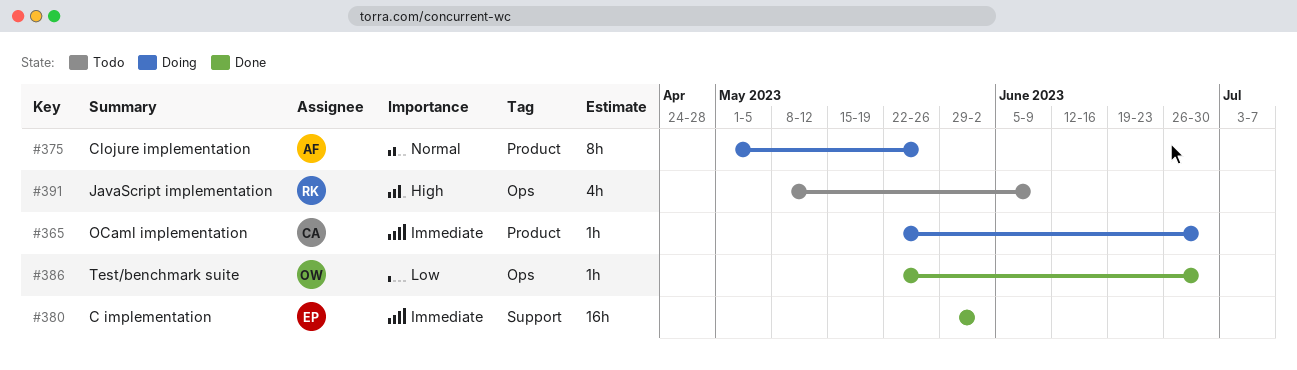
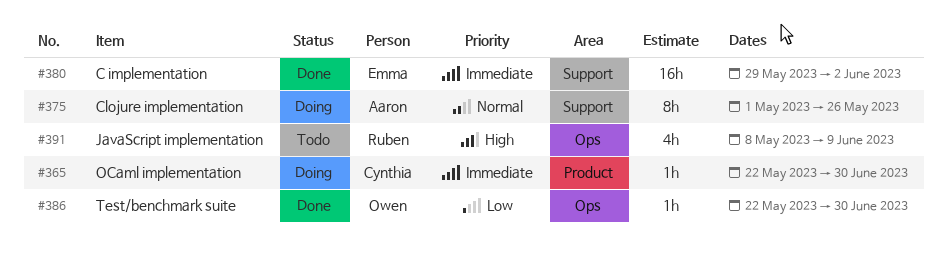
#375, label: Product -> Support

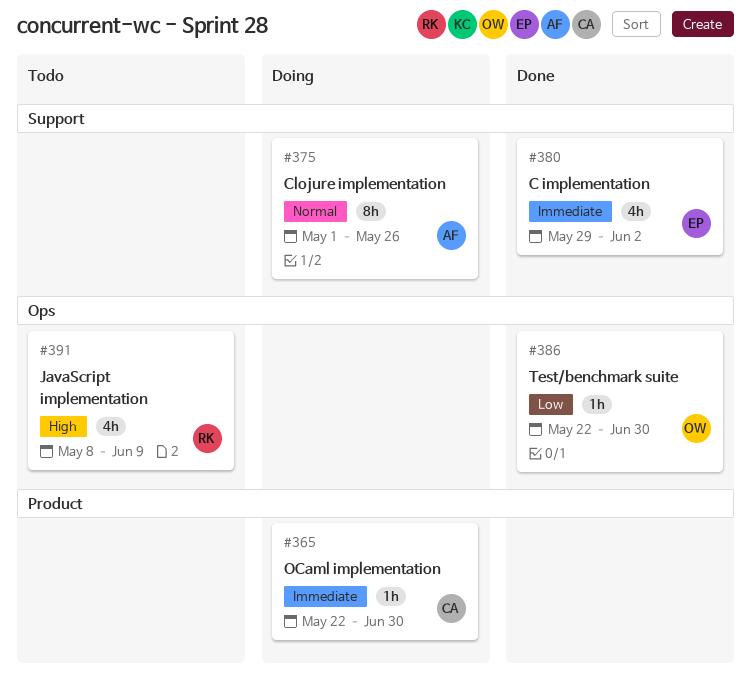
#380, estimate: 16h -> 4h

